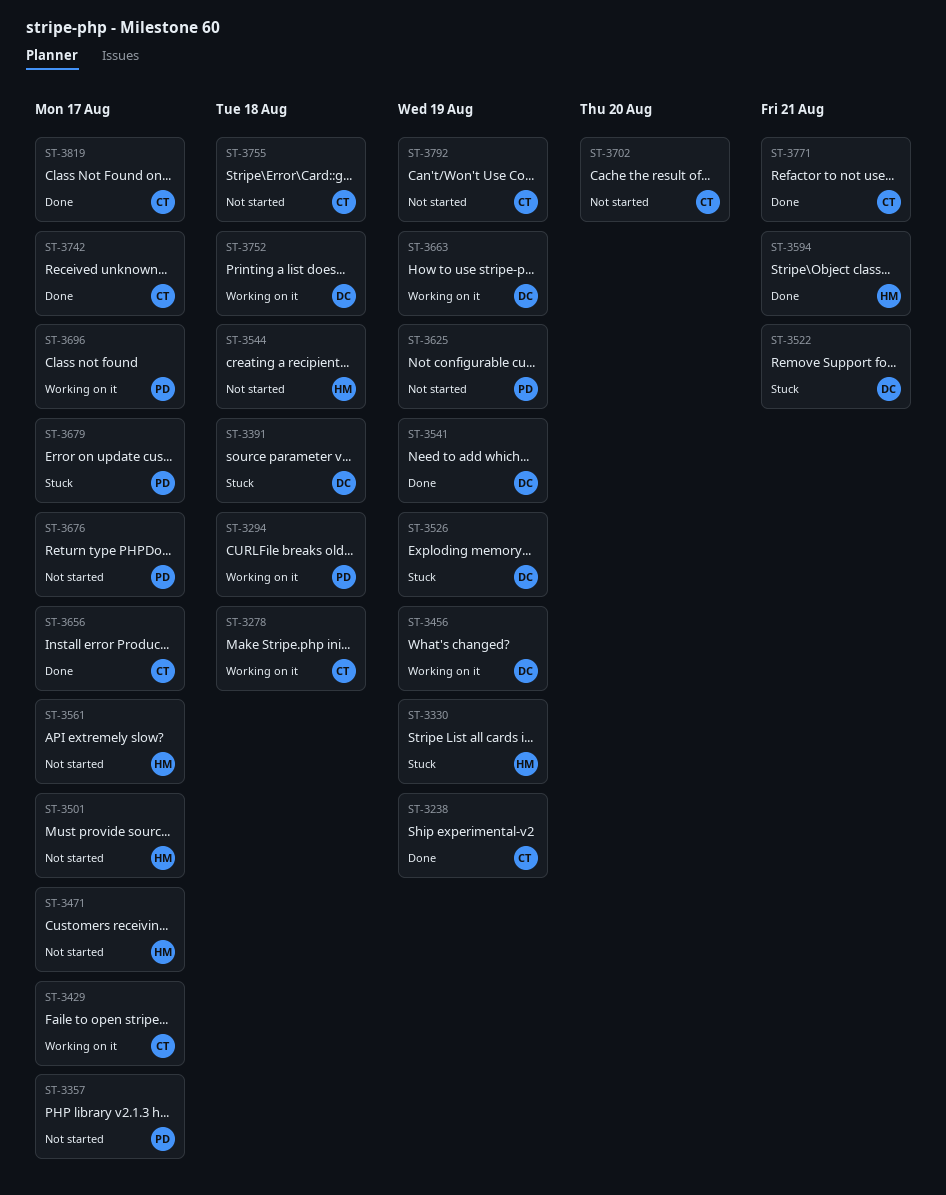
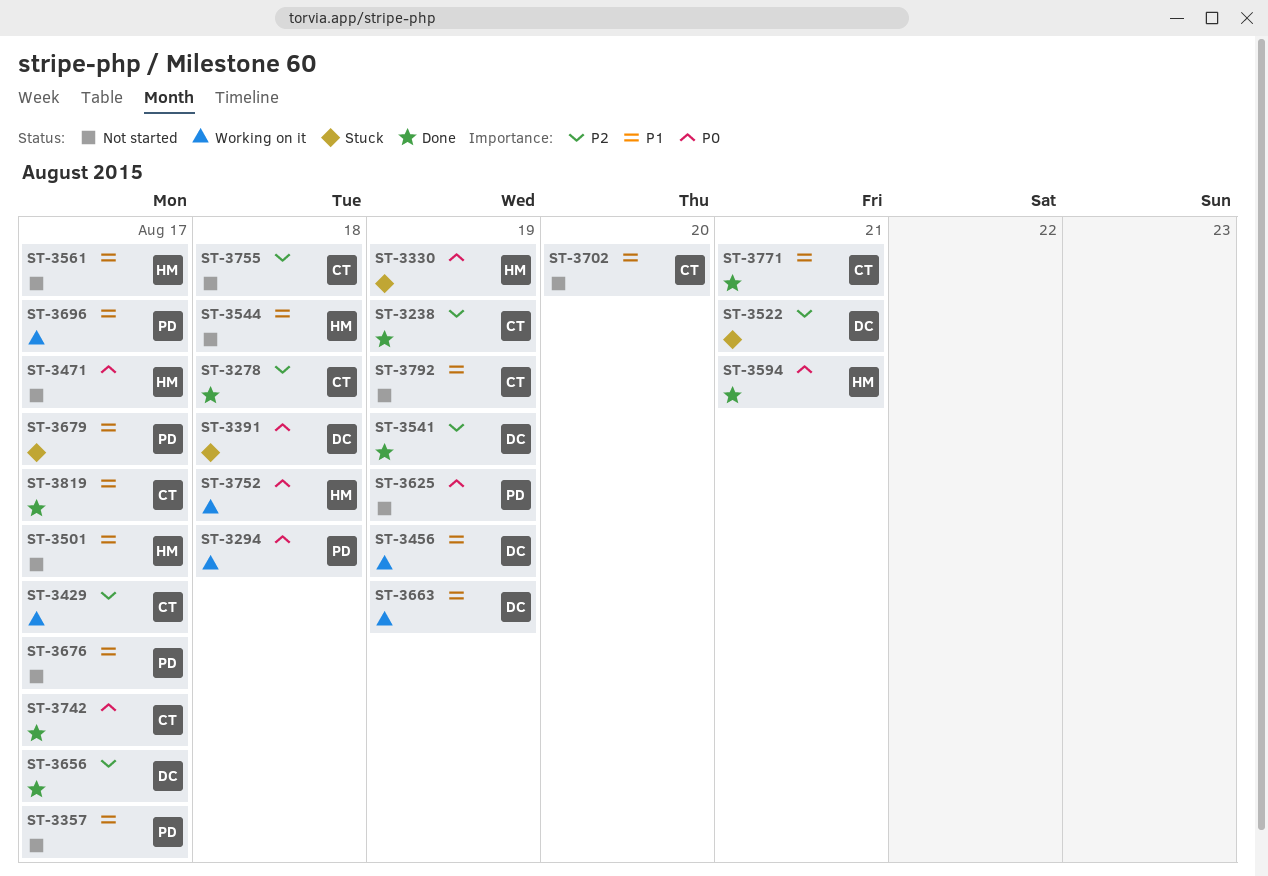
ST-3278, status: Working on it -> Done
ST-3526: present -> none
ST-3656, owner: CT -> DC
ST-3752, owner: DC -> HM

